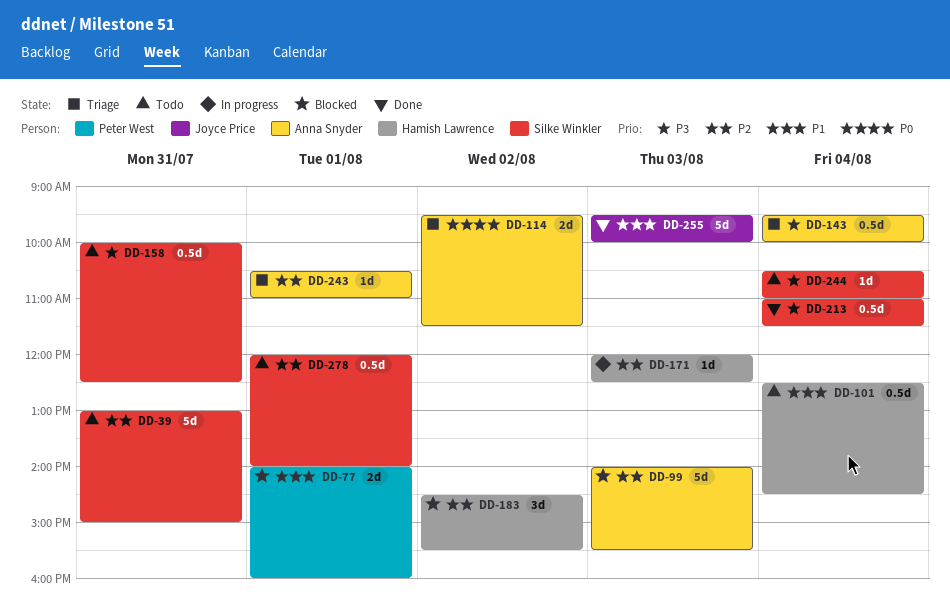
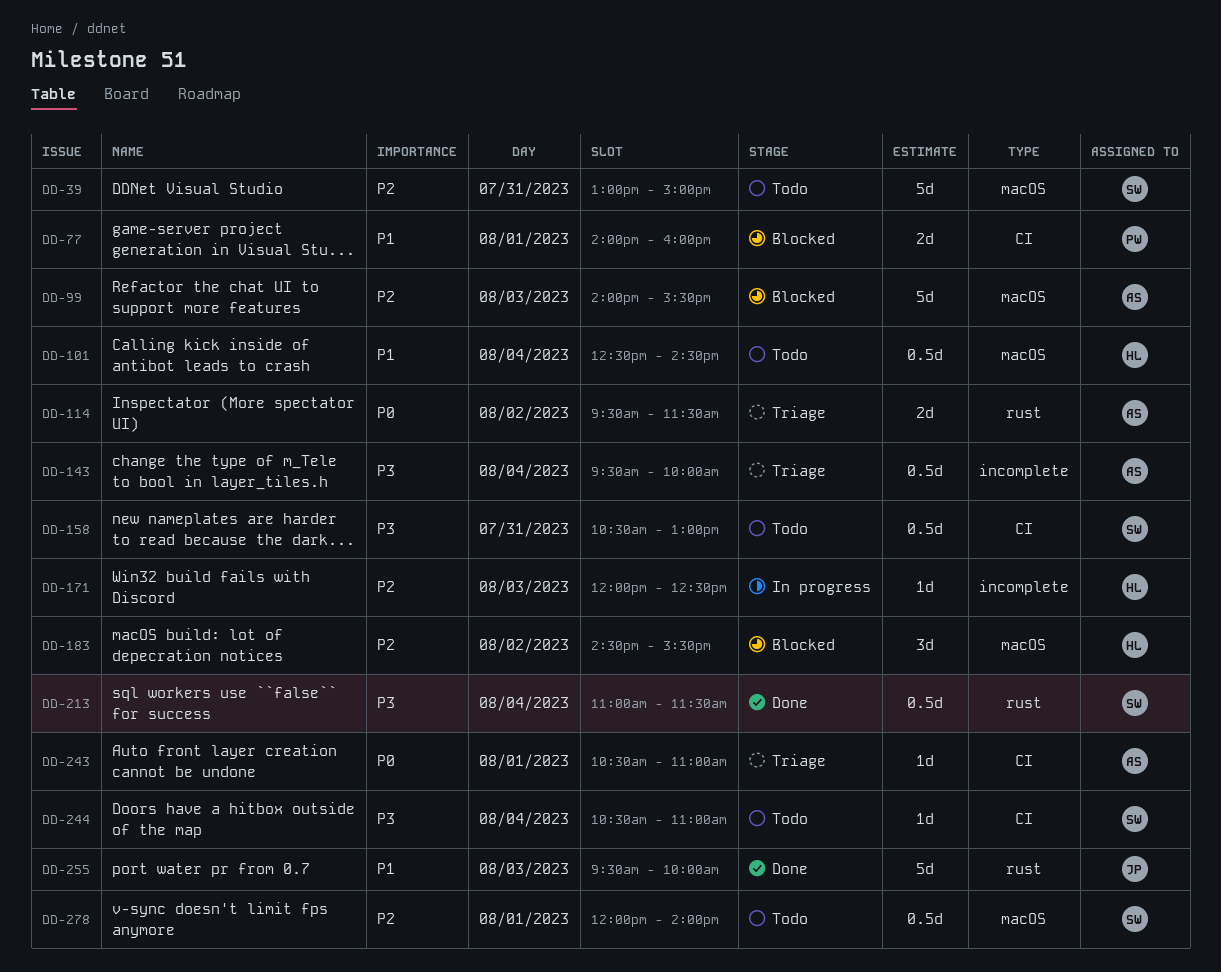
DD-158, begins: 10:00 -> 10:30
DD-158, ends: 12:30 -> 13:00
DD-243, priority: P2 -> P0

